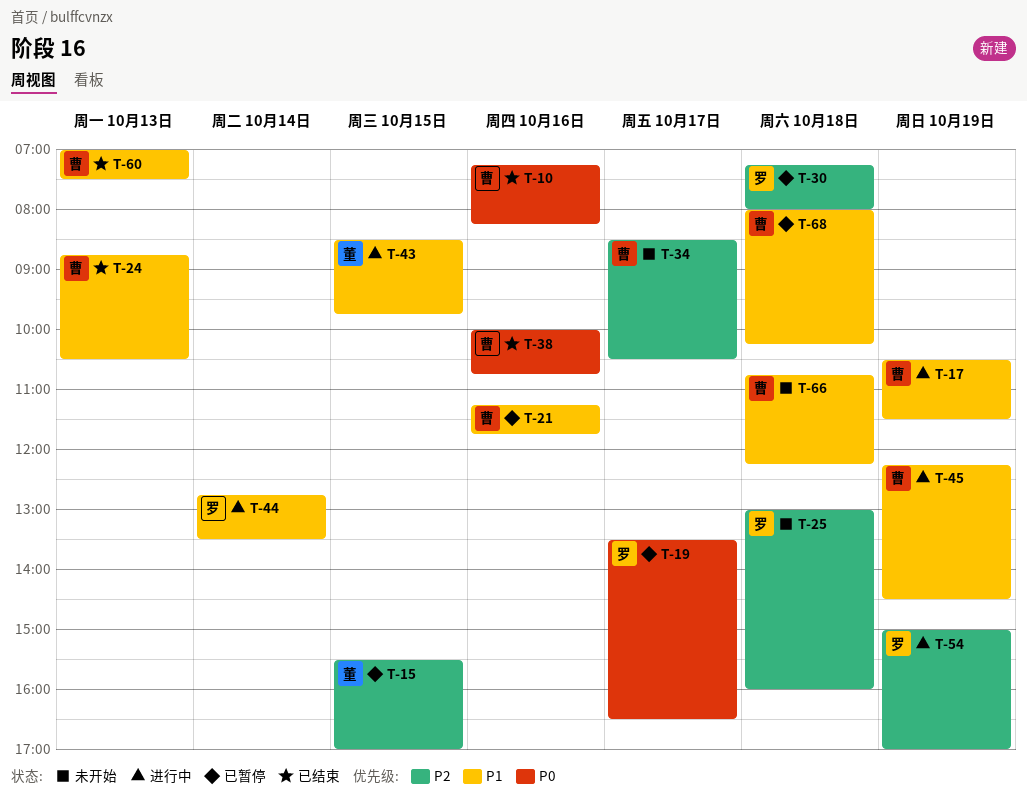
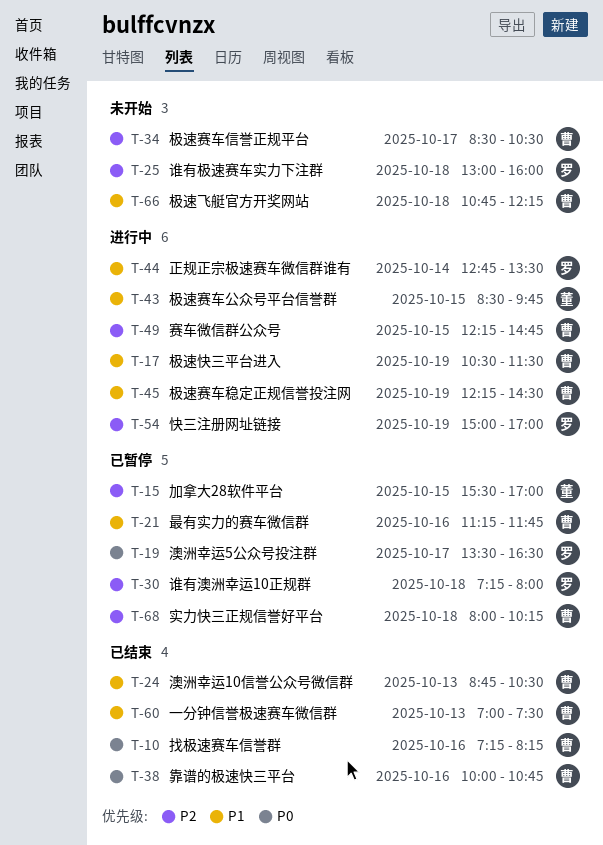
T-49: none -> present
T-68, priority: P1 -> P2

